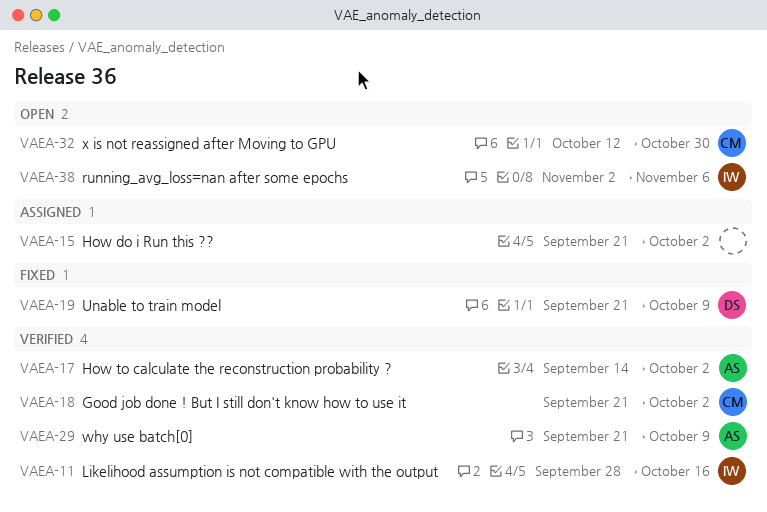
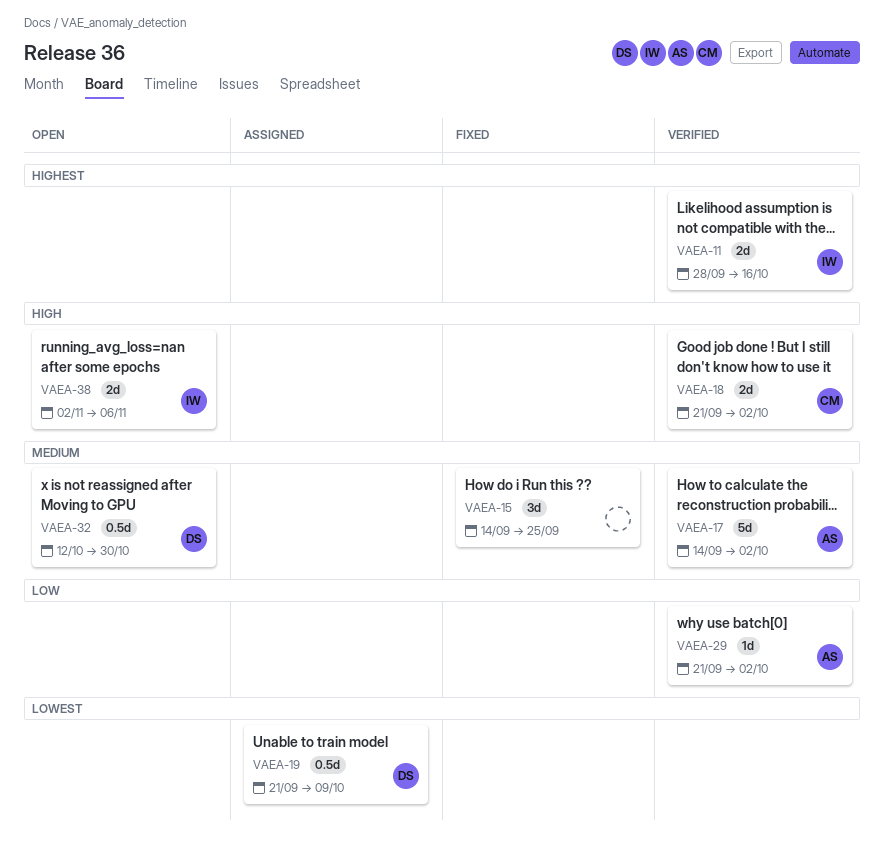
VAEA-15, status: Assigned -> Fixed
VAEA-15, start: Sep 21 -> Sep 14
VAEA-15, due: Oct 2 -> Sep 25
VAEA-19, status: Fixed -> Assigned
VAEA-29, due: Oct 9 -> Oct 2
VAEA-32, owner: CM -> DS

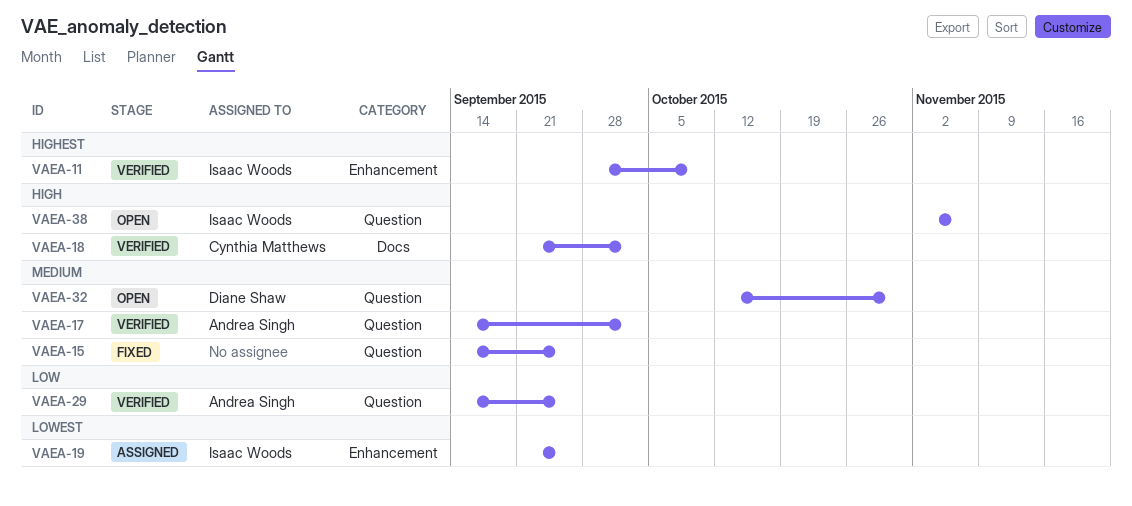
VAEA-11, due: Oct 16 -> Oct 9
VAEA-19, owner: Diane Shaw -> Isaac Woods
VAEA-19, due: Oct 9 -> Sep 25
VAEA-29, start: Sep 21 -> Sep 14
VAEA-29, due: Oct 2 -> Sep 25

